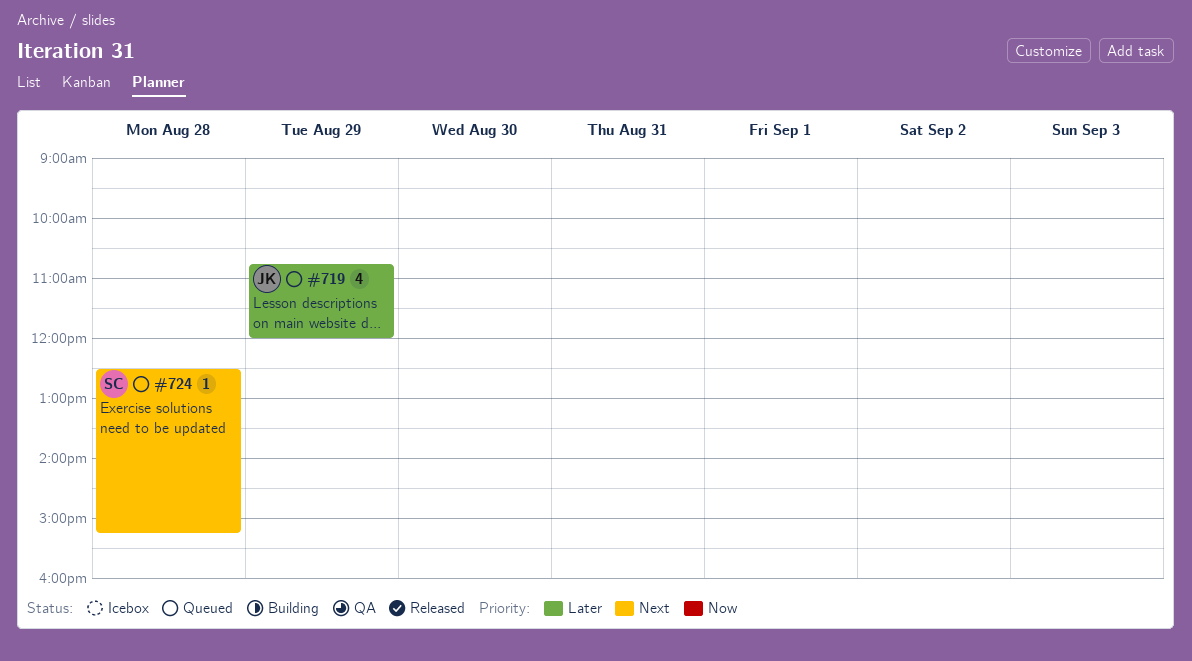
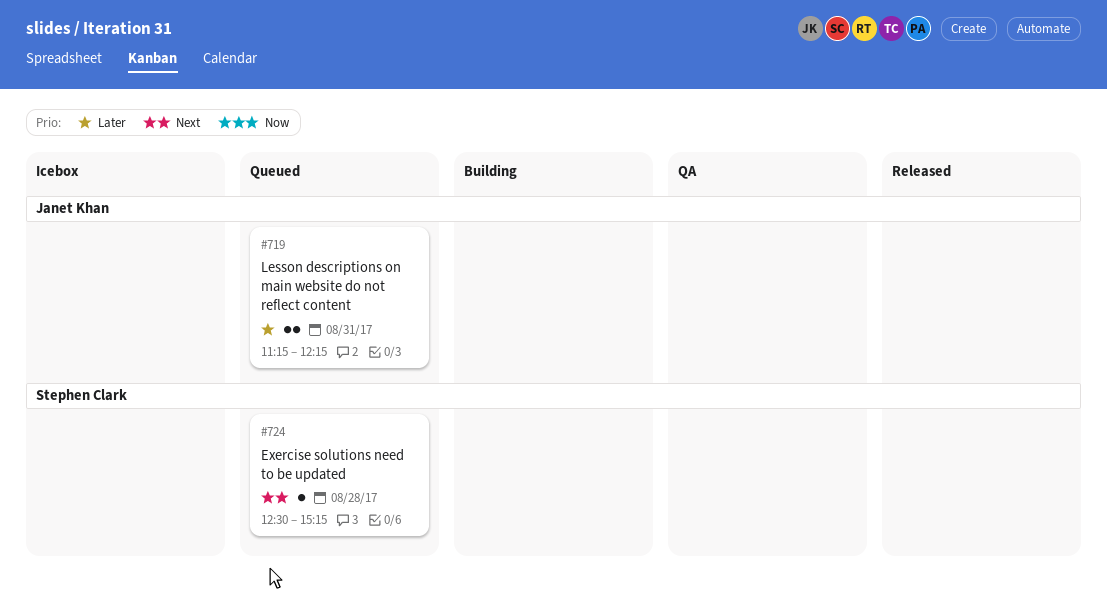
#719, estimate: 4 -> 2
#719, day: Aug 29 -> Aug 31
#719, begins: 10:45 -> 11:15
#719, ends: 12:00 -> 12:15

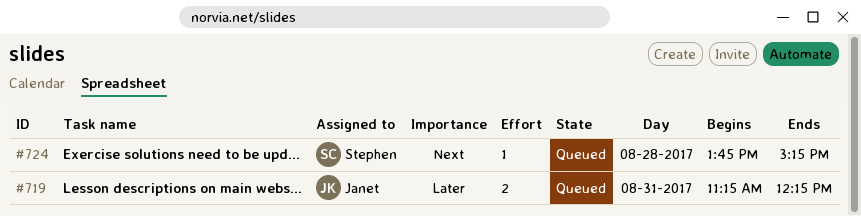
#724, begins: 12:30 -> 13:45

